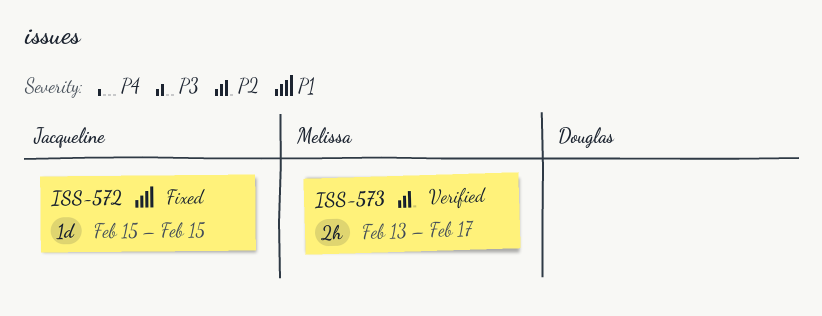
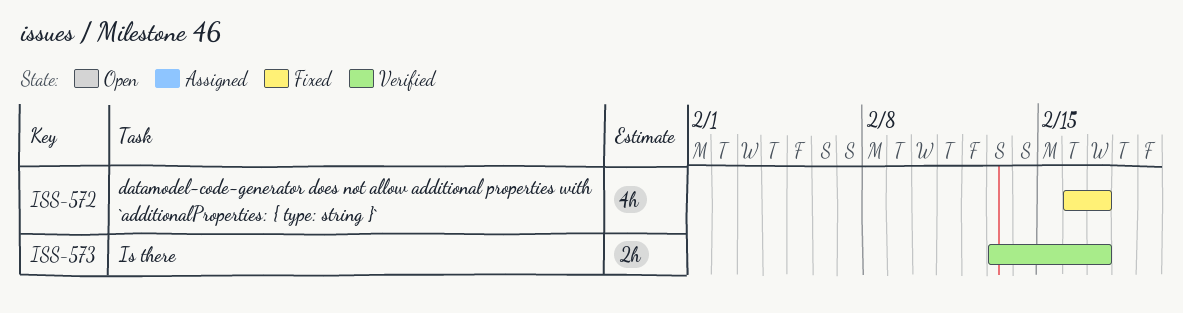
ISS-572, estimate: 1d -> 4h
ISS-572, start: Feb 15 -> Feb 16
ISS-572, due: Feb 15 -> Feb 17

